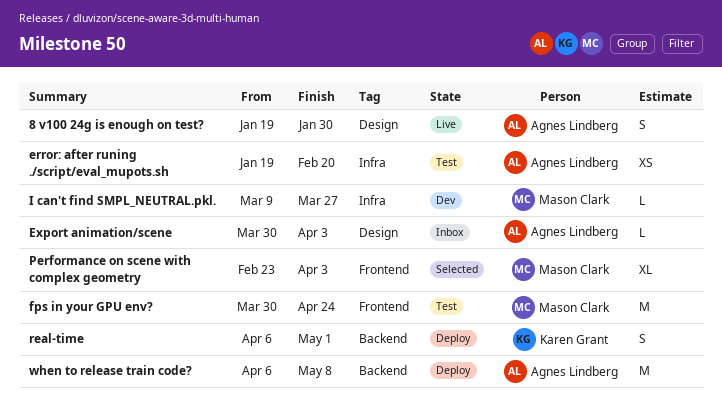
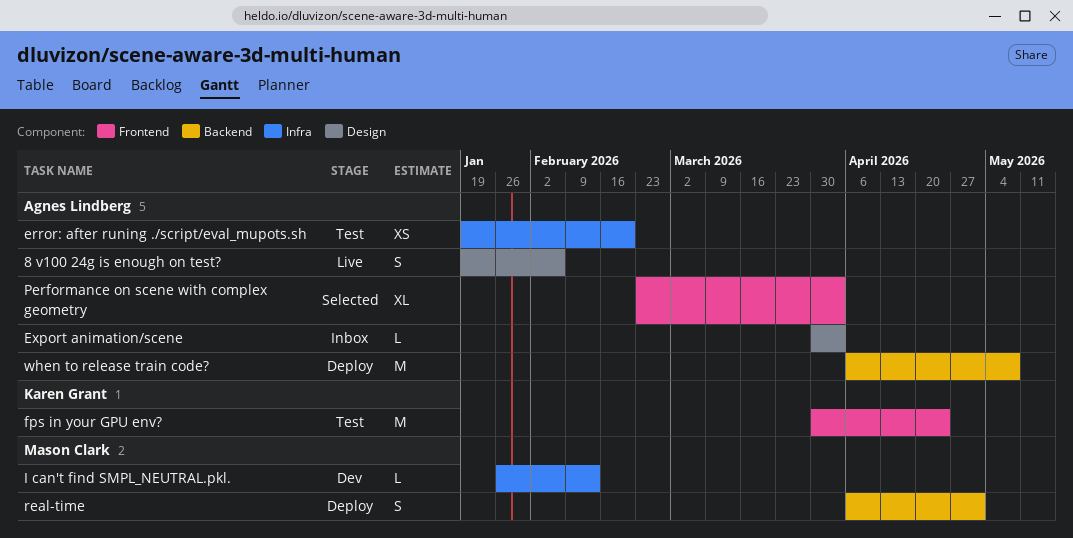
8 v100 24g is enough on test?, due: Jan 30 -> Feb 6
fps in your GPU env?, owner: Mason Clark -> Karen Grant
I can't find SMPL_NEUTRAL.pkl., start: Mar 9 -> Jan 26
I can't find SMPL_NEUTRAL.pkl., due: Mar 27 -> Feb 13
Performance on scene with complex geometry, owner: Mason Clark -> Agnes Lindberg
real-time, owner: Karen Grant -> Mason Clark

